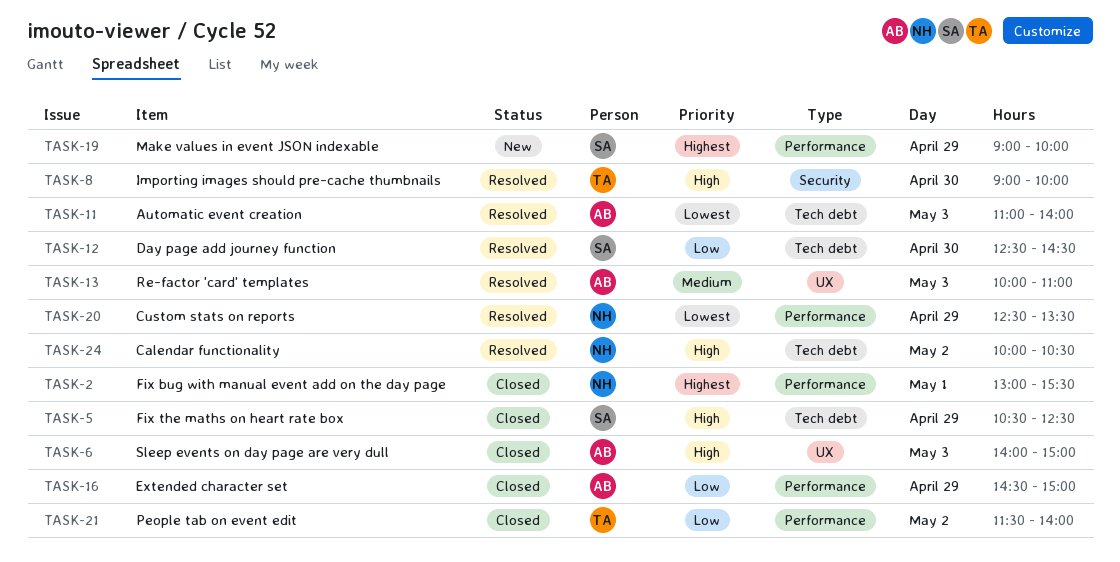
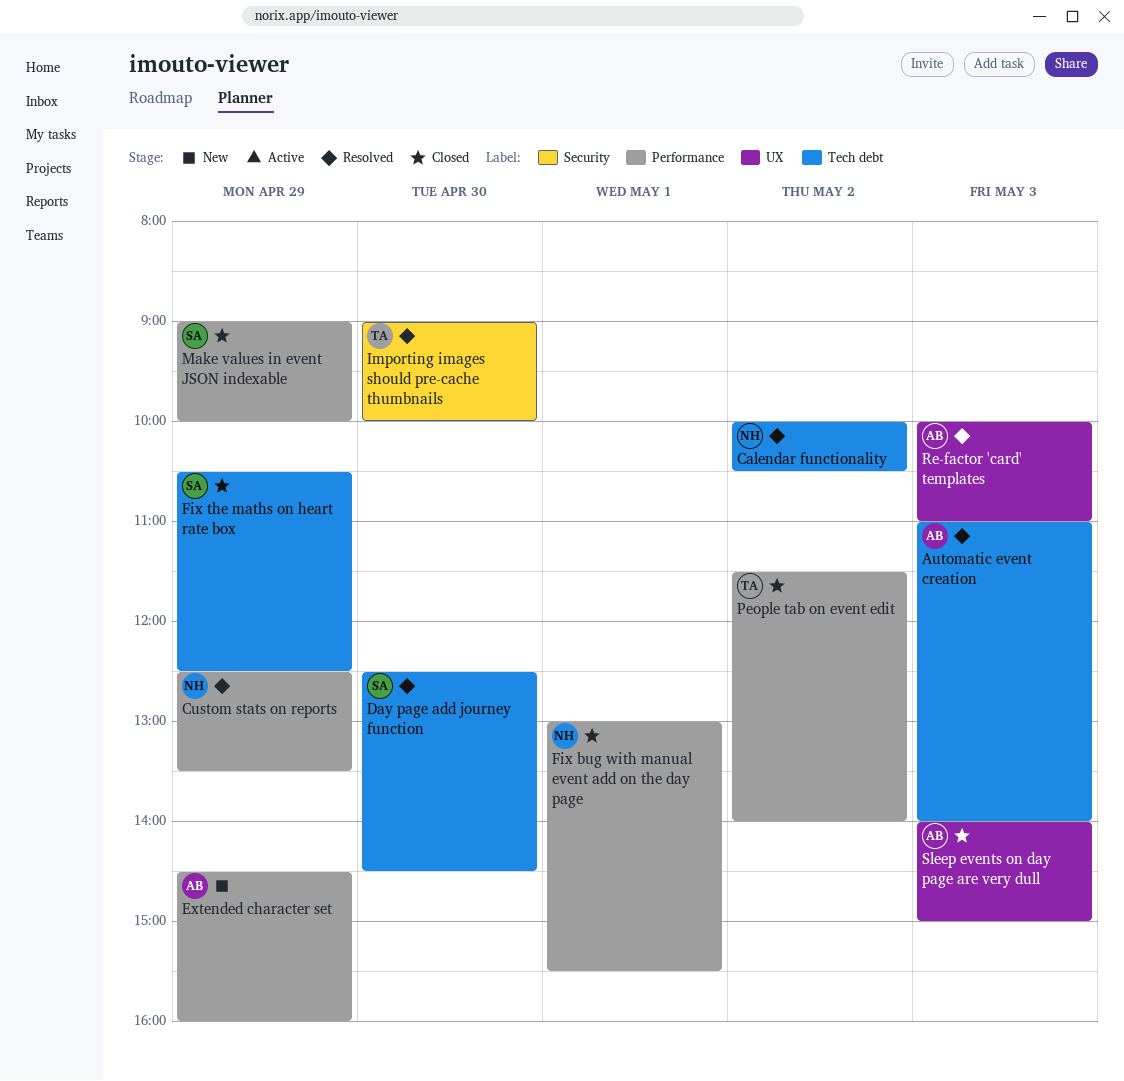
Extended character set, status: Closed -> New
Extended character set, ends: 15:00 -> 16:00
Make values in event JSON indexable, status: New -> Closed

